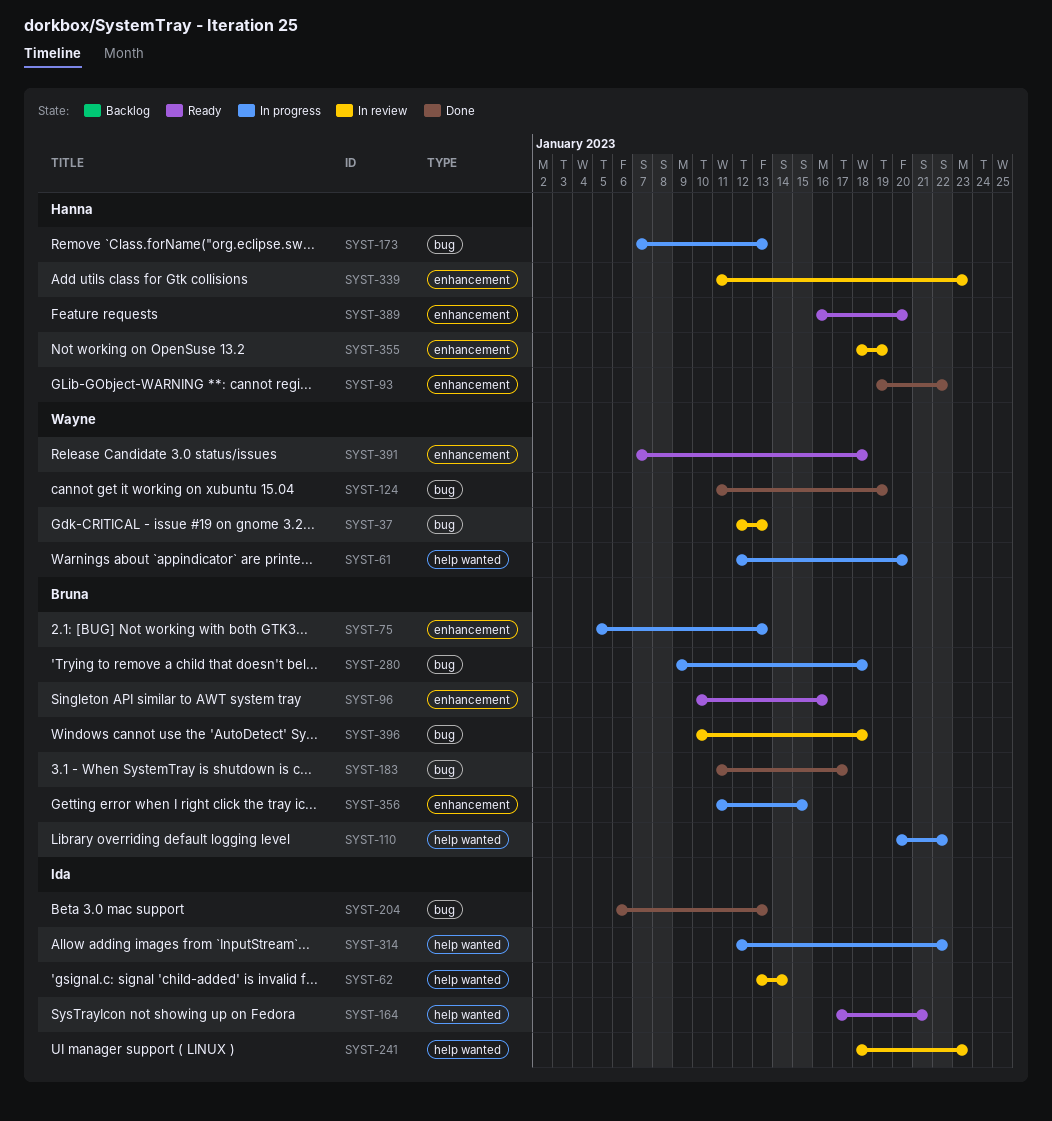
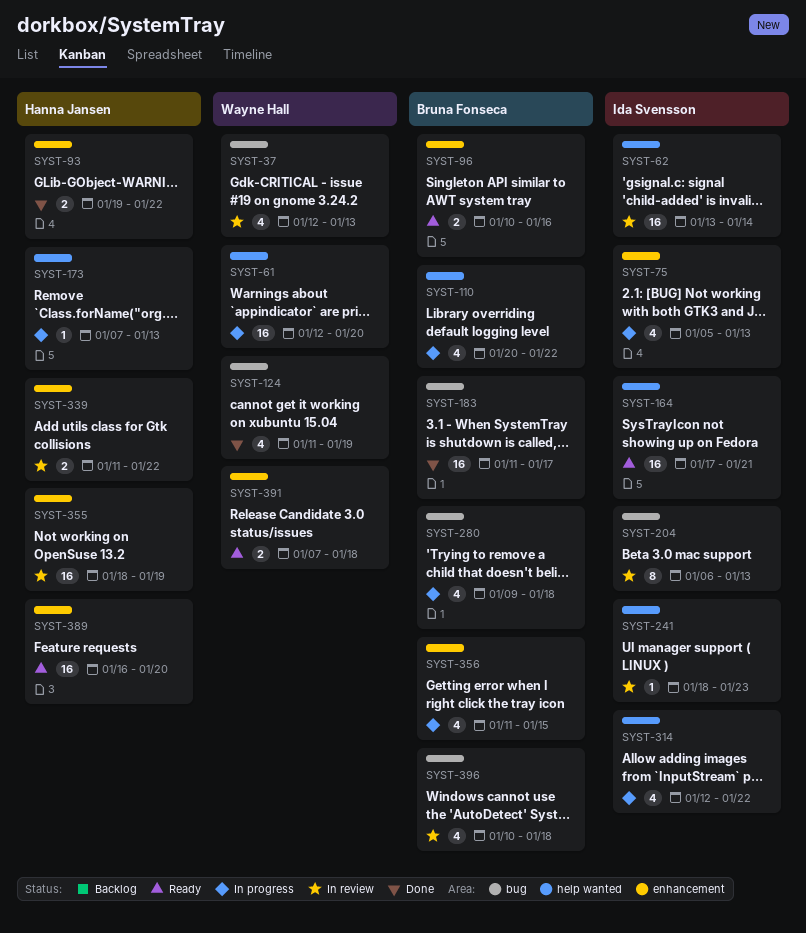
SYST-75, owner: Bruna Fonseca -> Ida Svensson
SYST-173, label: bug -> help wanted
SYST-204, status: Done -> In review
SYST-339, due: Jan 23 -> Jan 22

